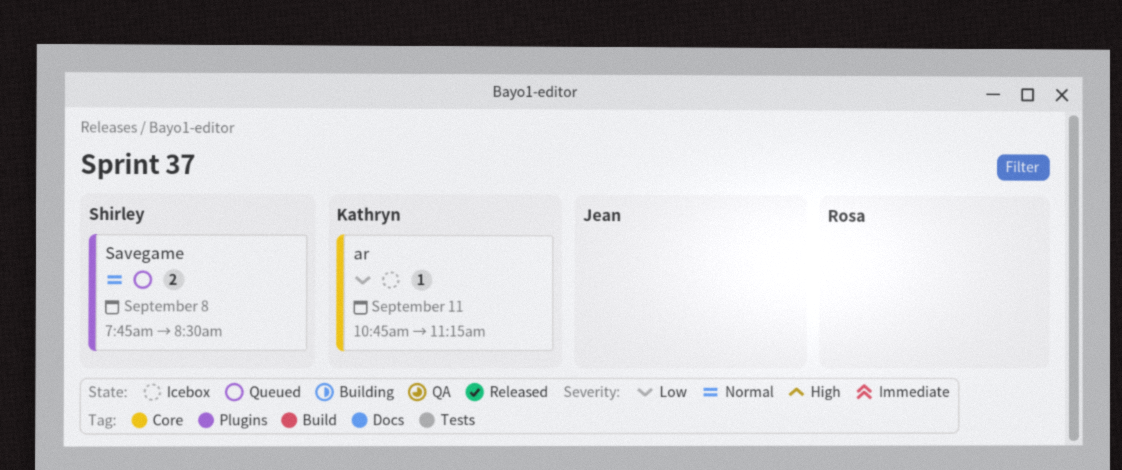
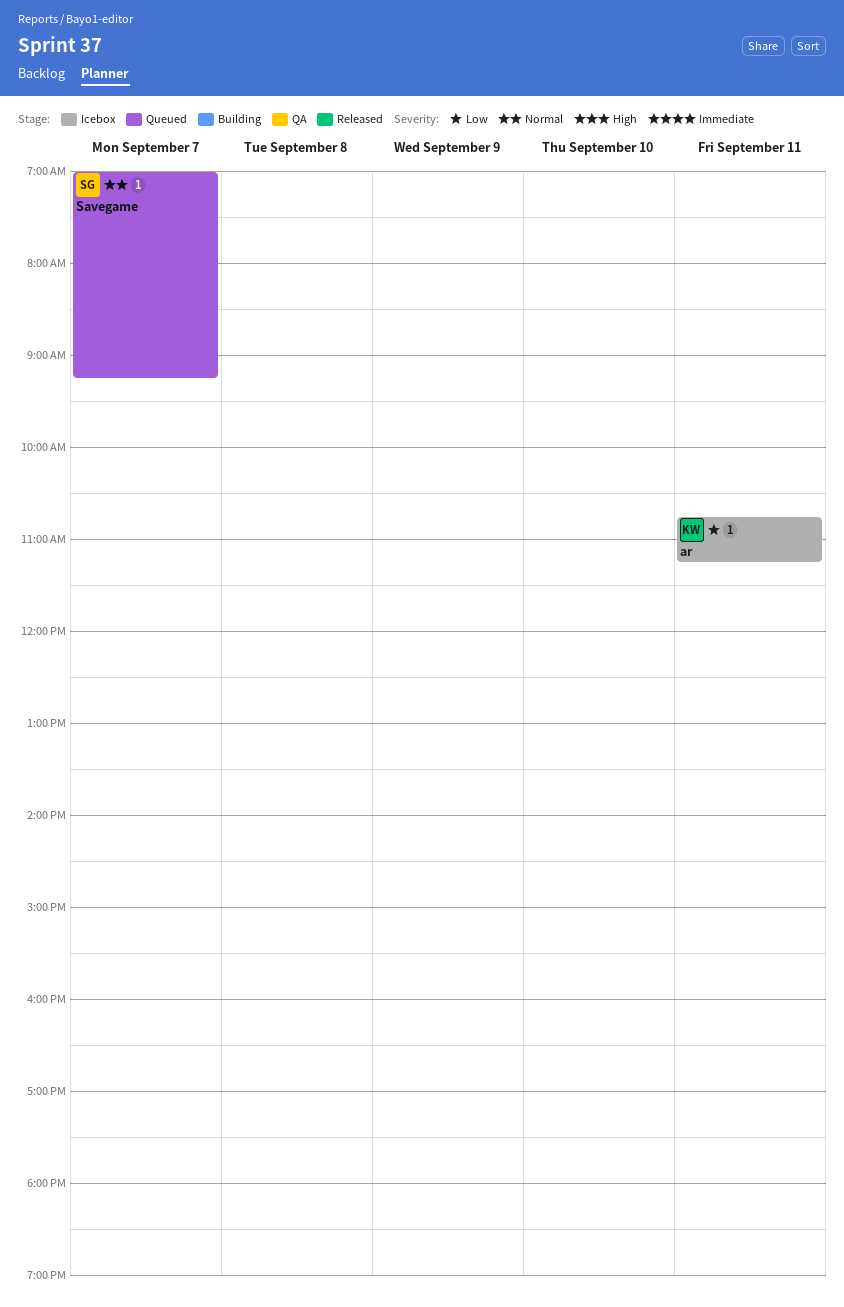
Savegame, estimate: 2 -> 1
Savegame, day: Sep 8 -> Sep 7
Savegame, begins: 07:45 -> 07:00
Savegame, ends: 08:30 -> 09:15

